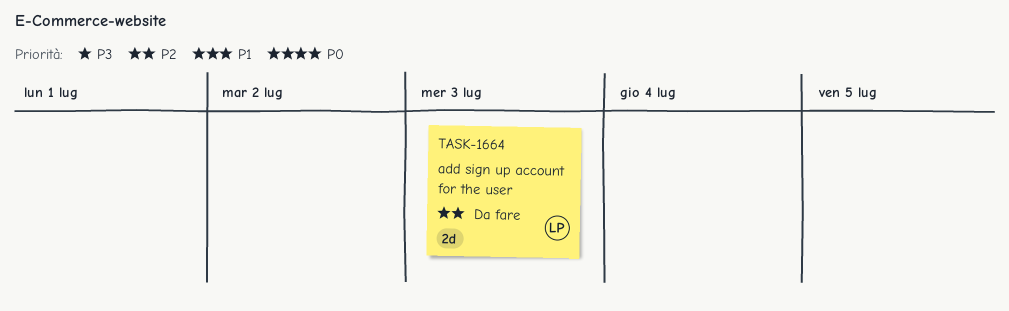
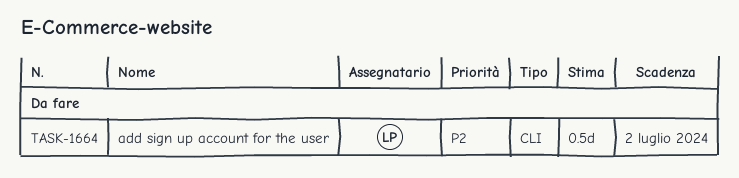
TASK-1664, estimate: 2d -> 0.5d
TASK-1664, due: Jul 3 -> Jul 2

